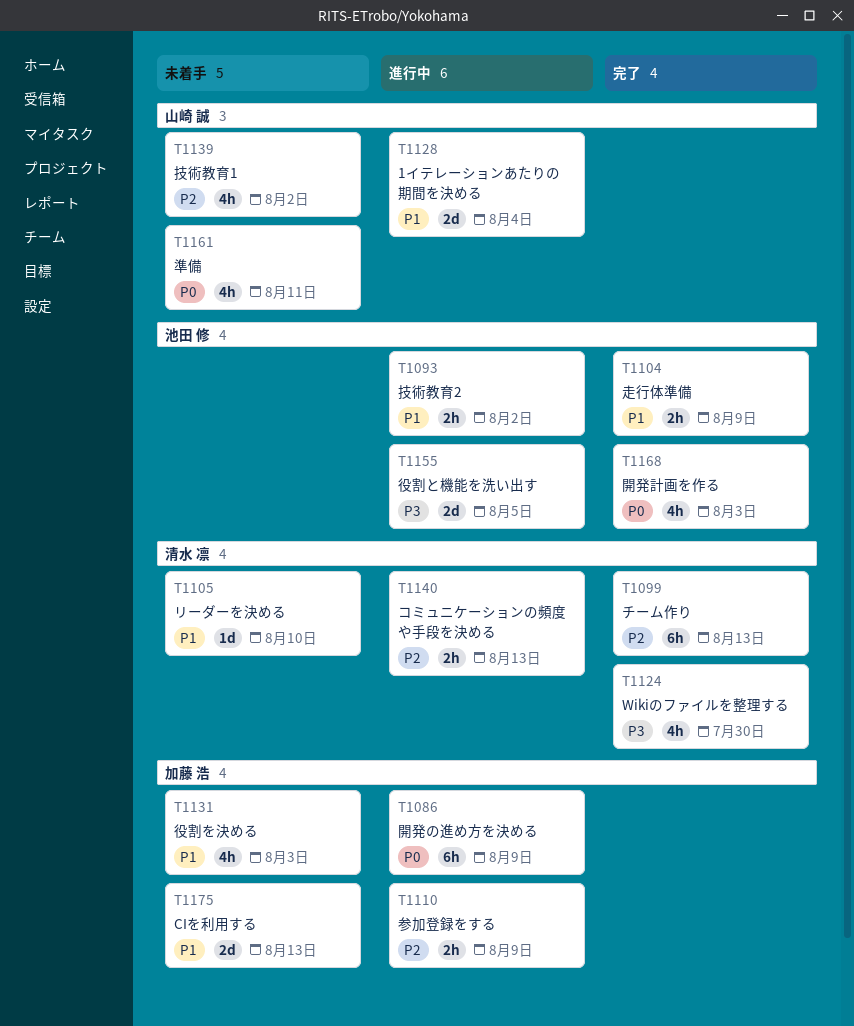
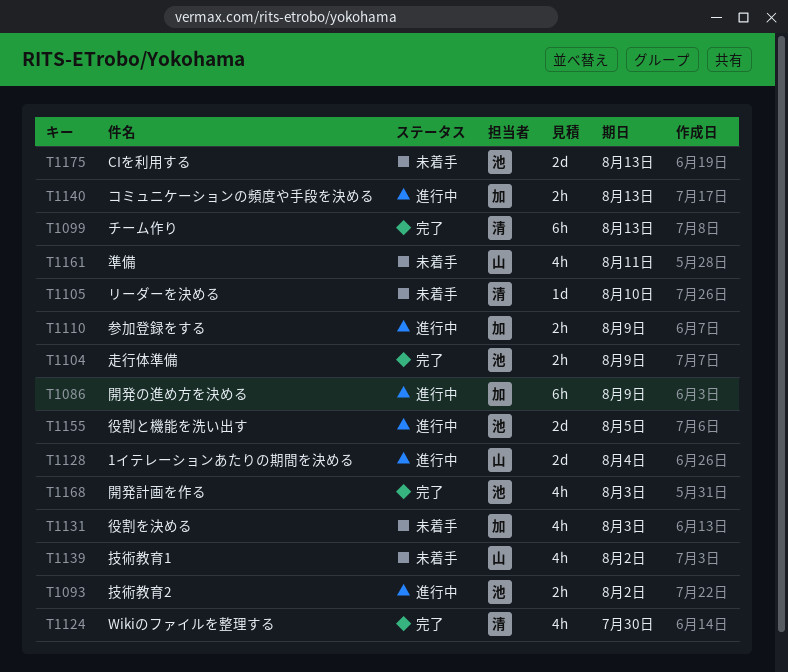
T1140, owner: 清水 凛 -> 加藤 浩
T1175, owner: 加藤 浩 -> 池田 修

